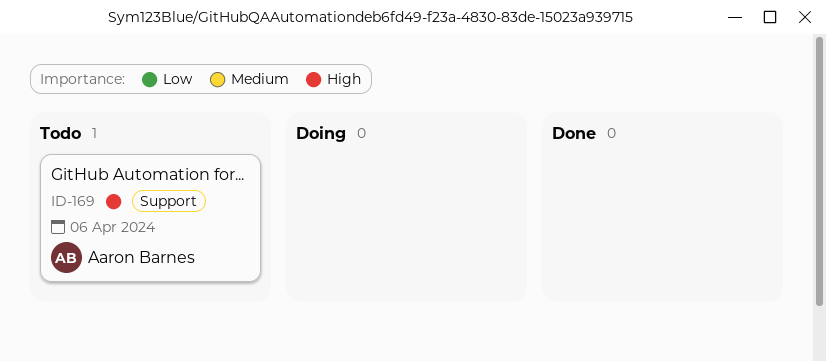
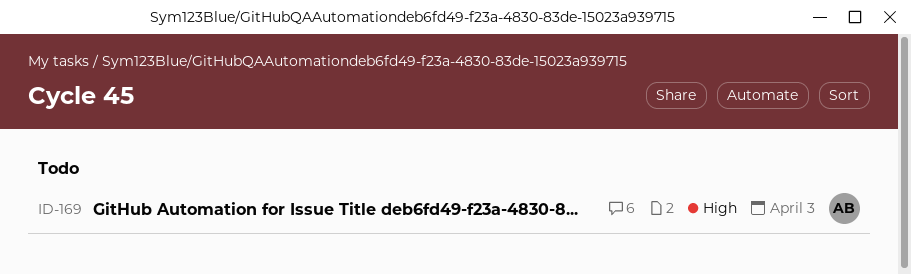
ID-169, due: Apr 6 -> Apr 3

